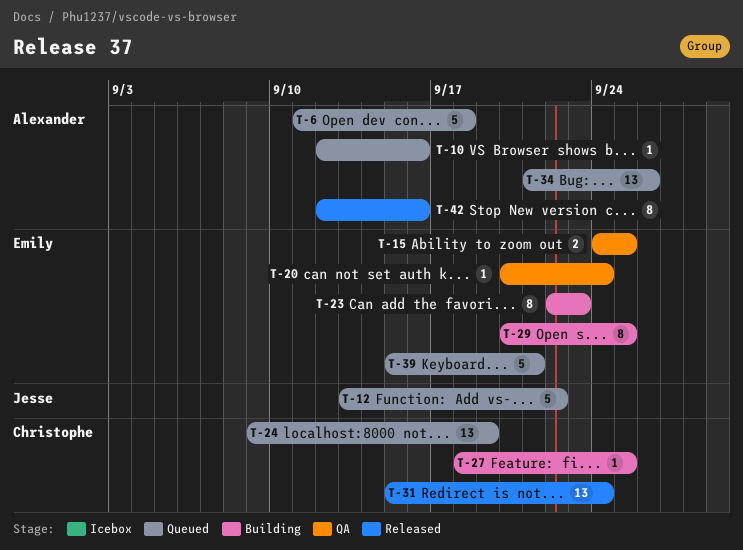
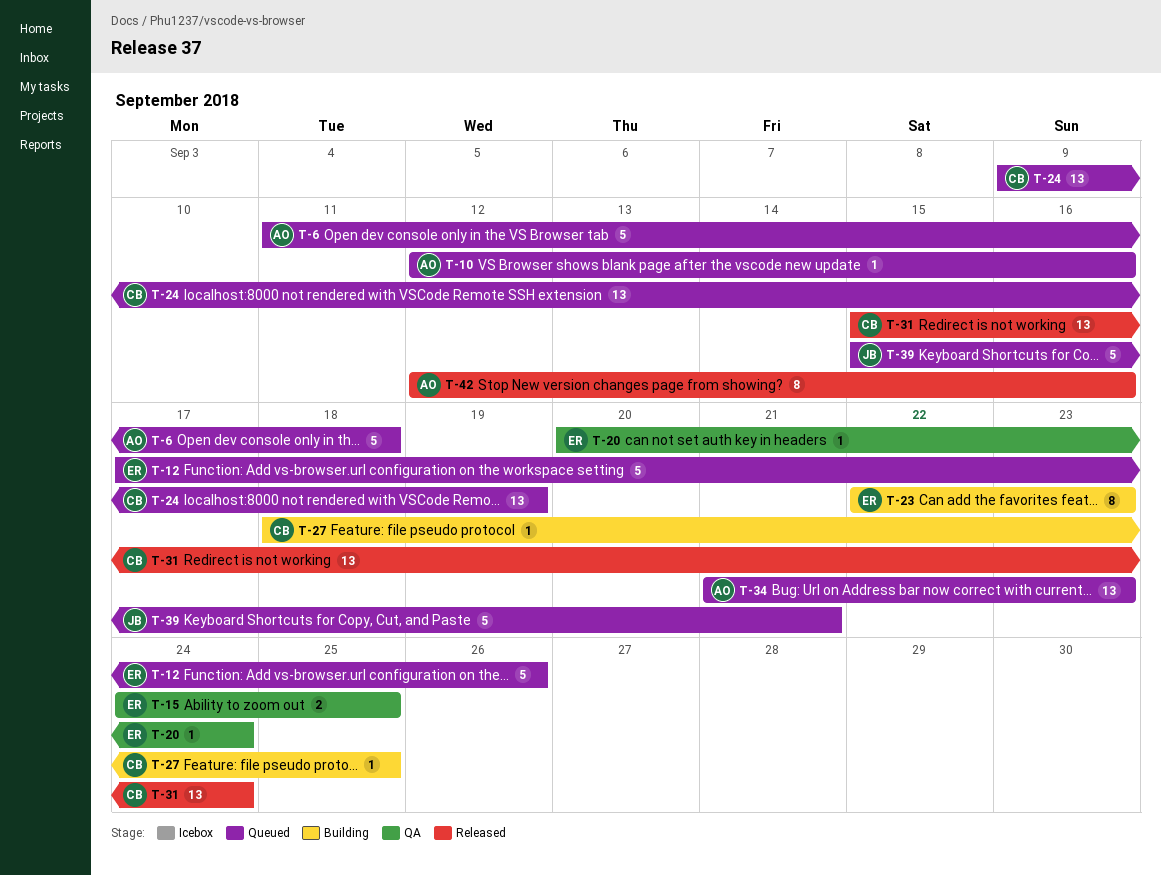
T-12, owner: Jesse -> Emily
T-12, start: Sep 13 -> Sep 17
T-12, due: Sep 22 -> Sep 26
T-29: present -> none
T-34, due: Sep 26 -> Sep 23
T-39, owner: Emily -> Jesse

